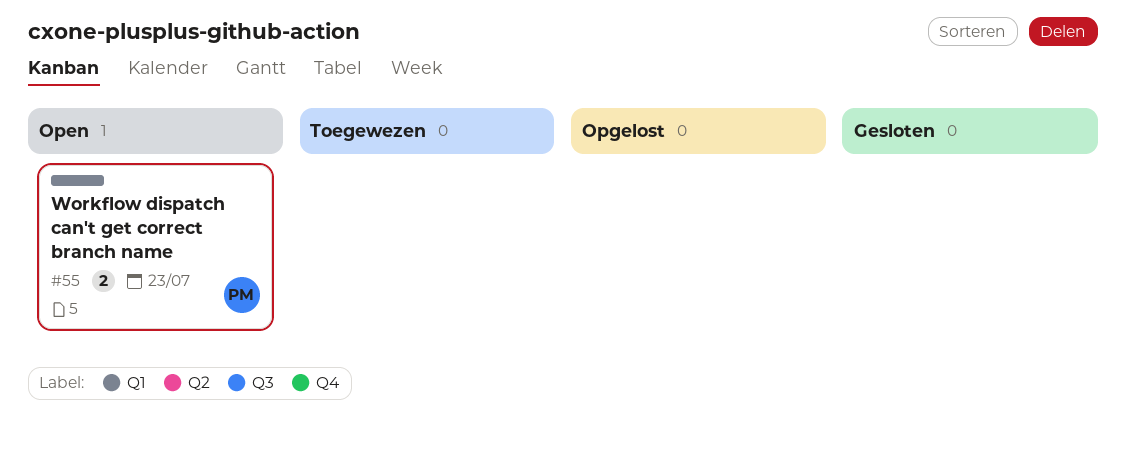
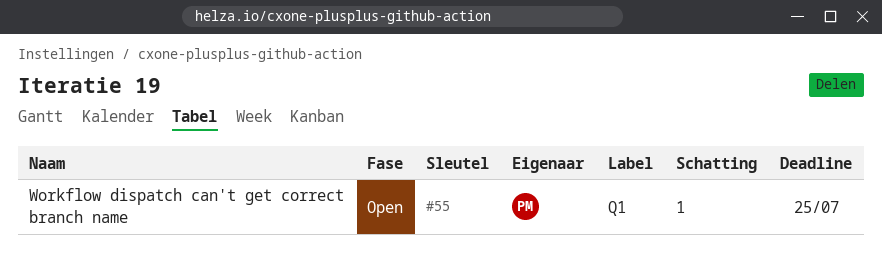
#55, estimate: 2 -> 1
#55, due: Jul 23 -> Jul 25

